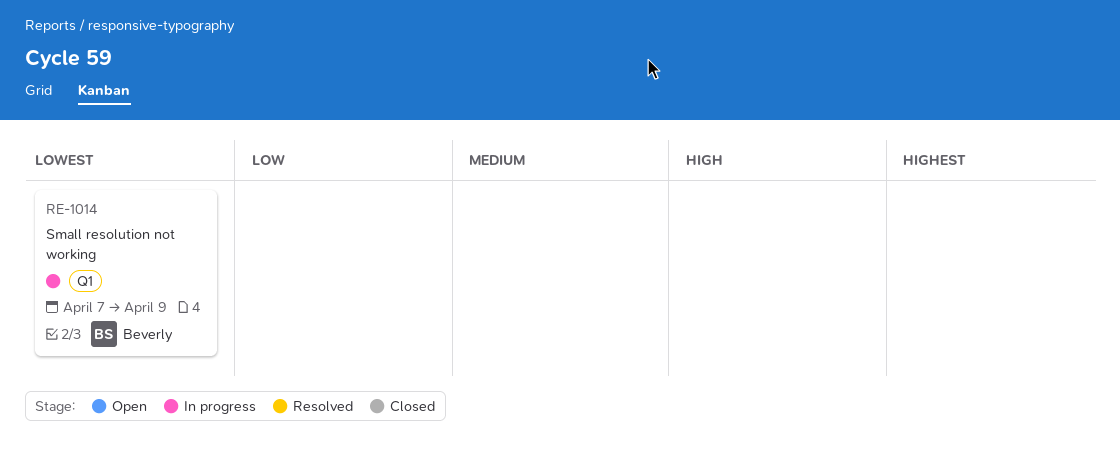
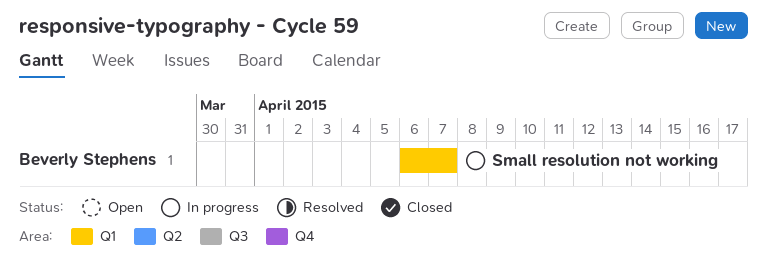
Small resolution not working, start: Apr 7 -> Apr 6
Small resolution not working, due: Apr 9 -> Apr 7

